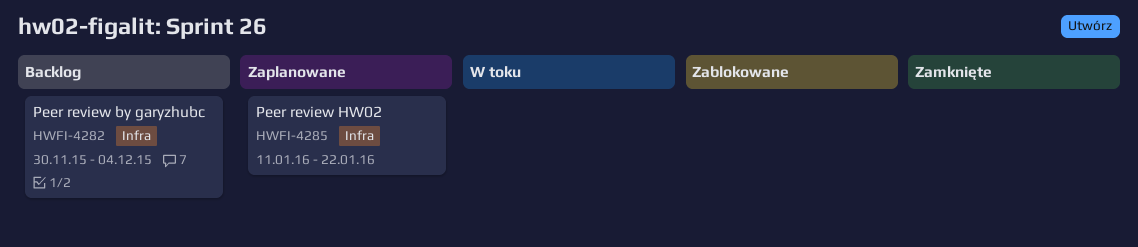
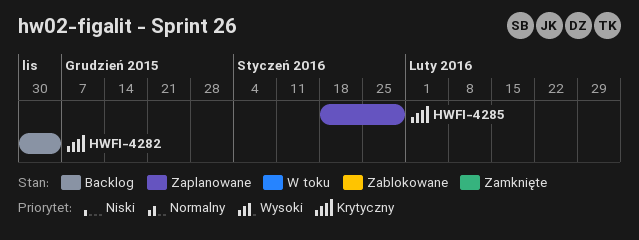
HWFI-4285, start: Jan 11 -> Jan 18
HWFI-4285, due: Jan 22 -> Jan 29

